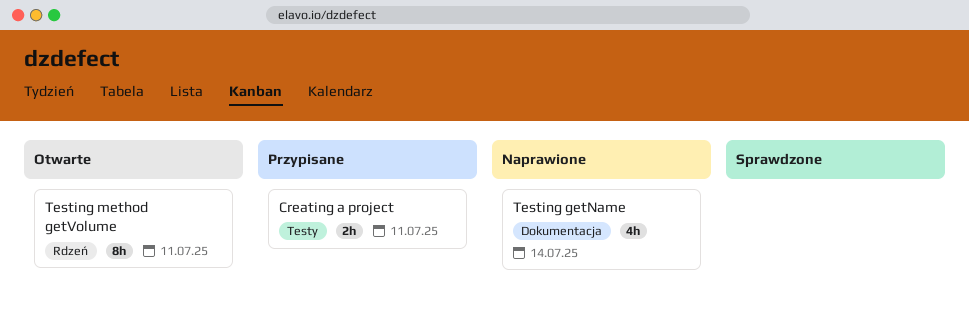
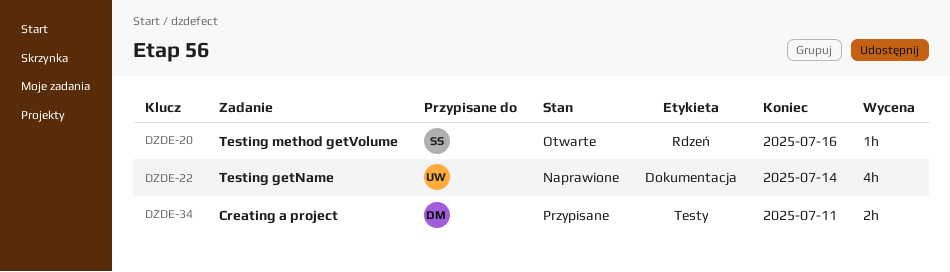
Testing method getVolume, estimate: 8h -> 1h
Testing method getVolume, due: Jul 11 -> Jul 16

